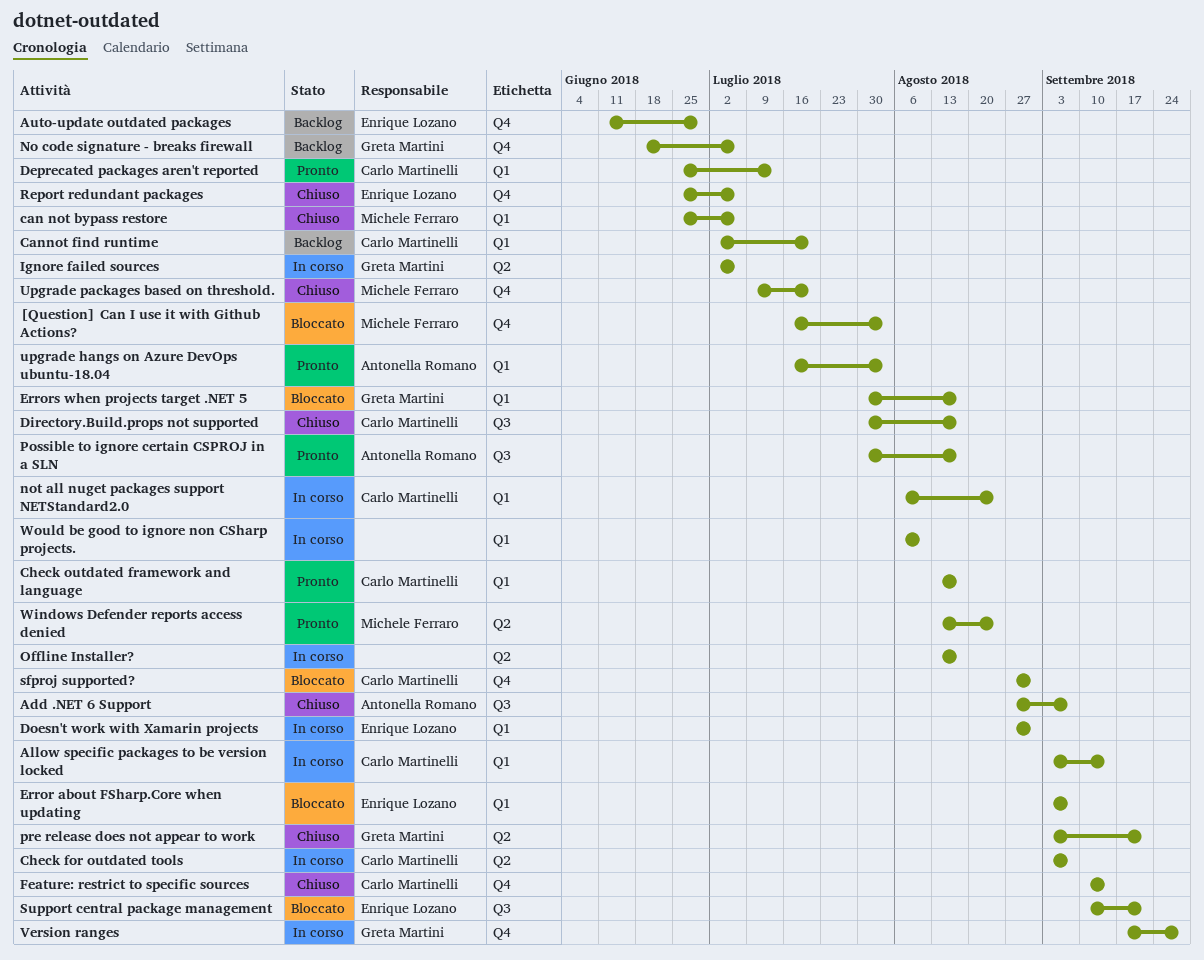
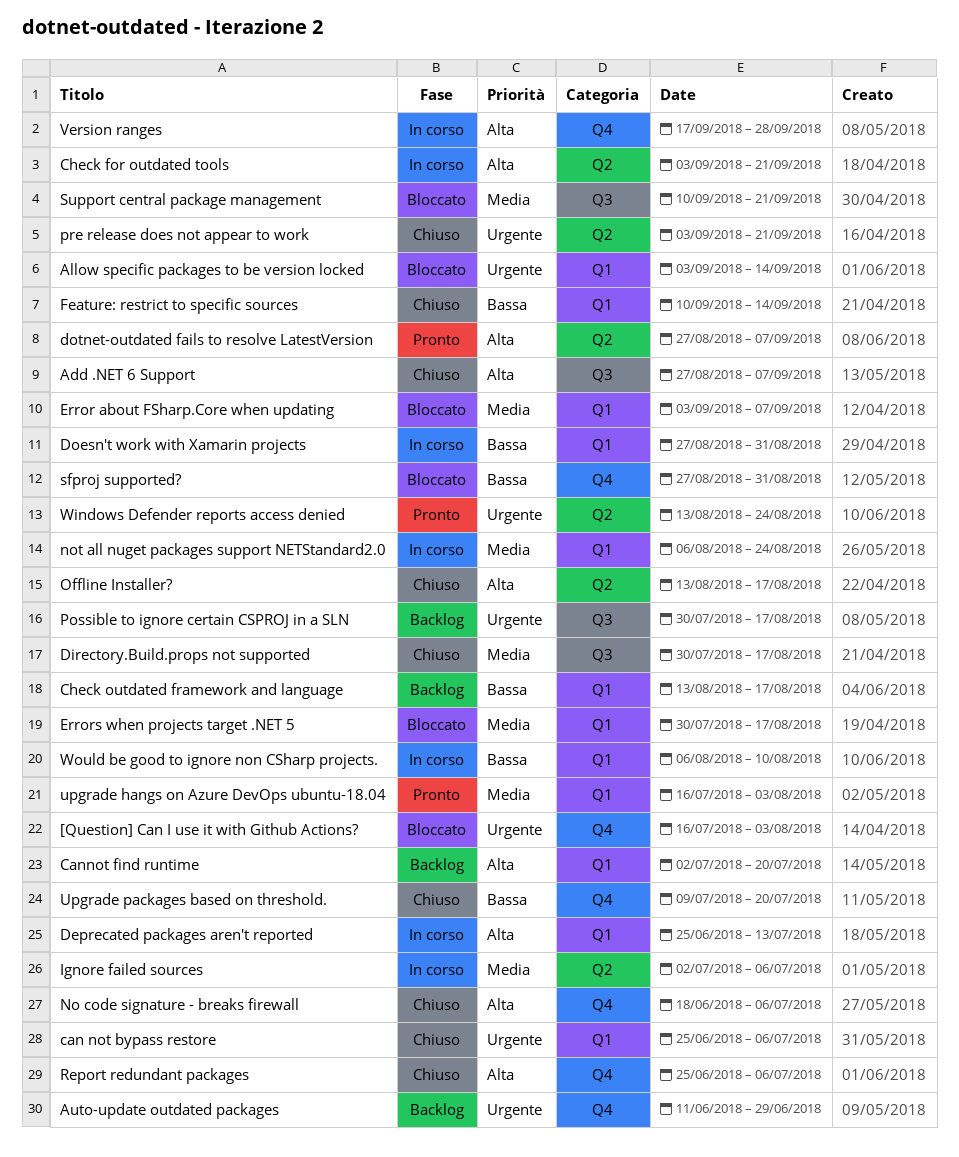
Allow specific packages to be version locked, status: In corso -> Bloccato
Check for outdated tools, due: Sep 7 -> Sep 21
Check outdated framework and language, status: Pronto -> Backlog
Deprecated packages aren't reported, status: Pronto -> In corso
dotnet-outdated fails to resolve LatestVersion: none -> present
Feature: restrict to specific sources, label: Q4 -> Q1
No code signature - breaks firewall, status: Backlog -> Chiuso
Offline Installer?, status: In corso -> Chiuso
Possible to ignore certain CSPROJ in a SLN, status: Pronto -> Backlog

